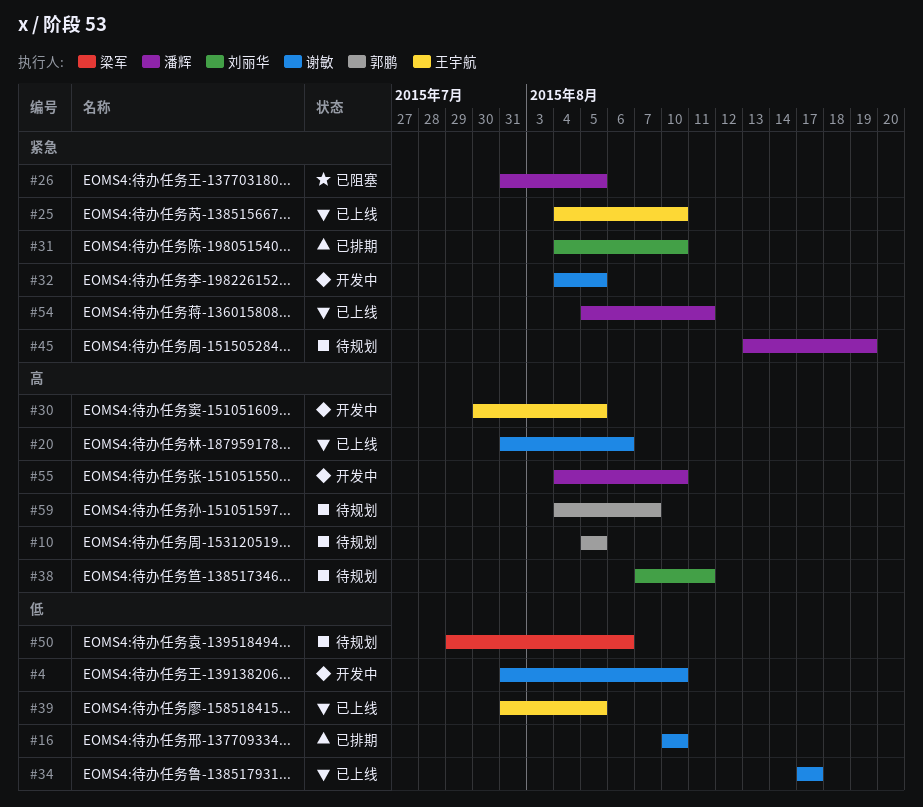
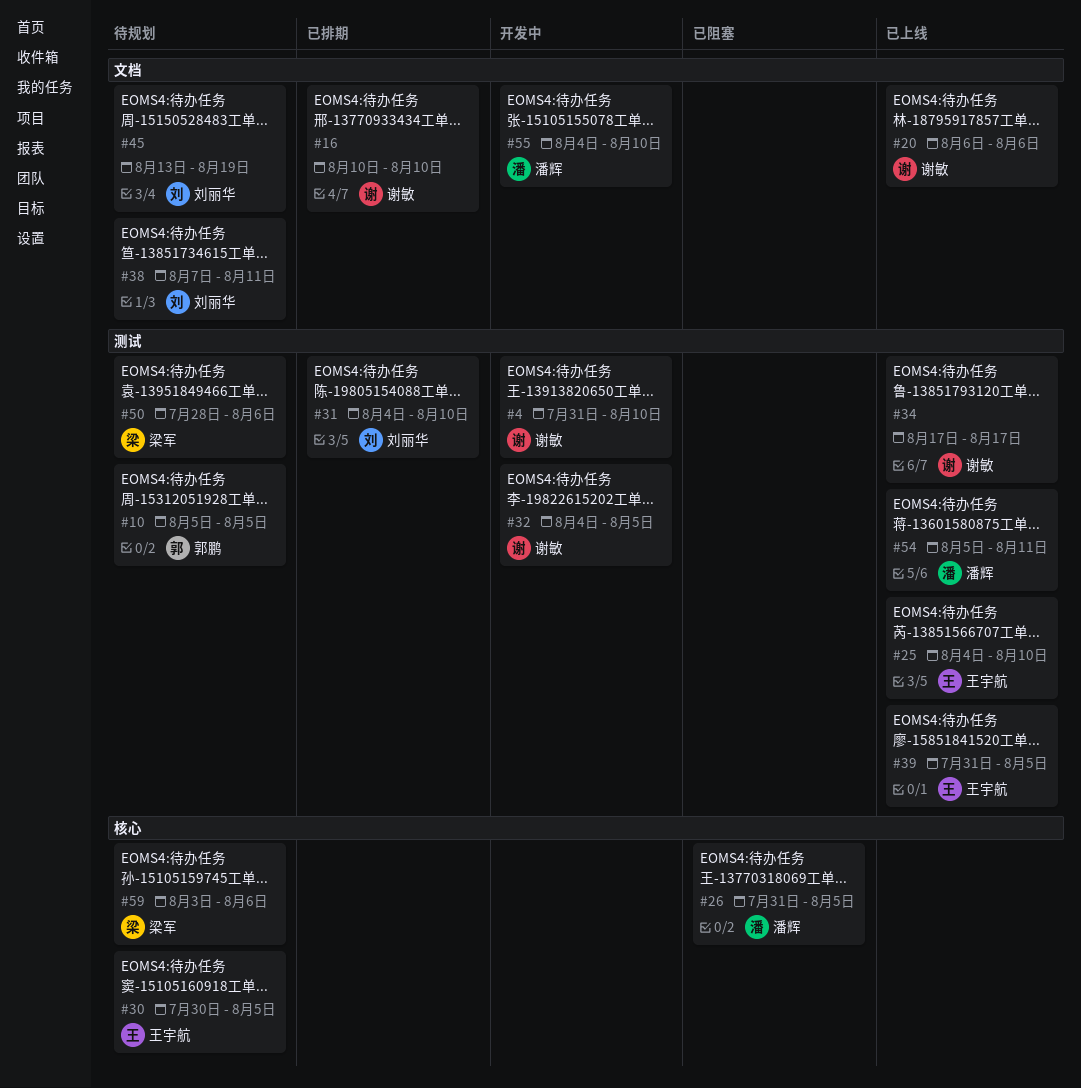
#20, start: Jul 31 -> Aug 6
#30, status: 开发中 -> 待规划
#45, owner: 潘辉 -> 刘丽华
#50, start: Jul 29 -> Jul 28
#59, owner: 郭鹏 -> 梁军
#59, start: Aug 4 -> Aug 3
#59, due: Aug 7 -> Aug 6

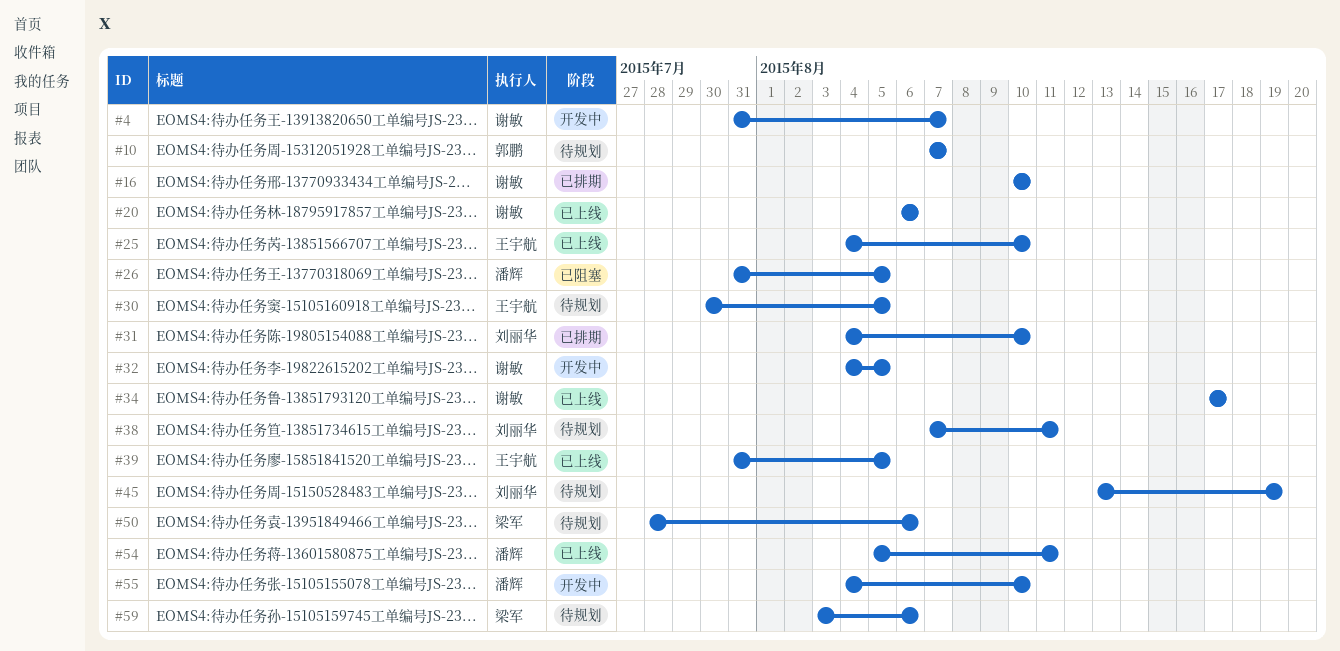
#4, due: Aug 10 -> Aug 7
#10, start: Aug 5 -> Aug 7
#10, due: Aug 5 -> Aug 7

